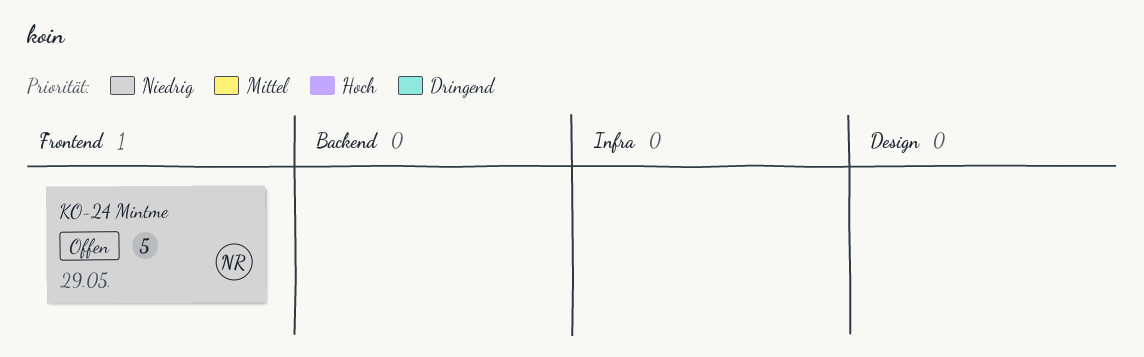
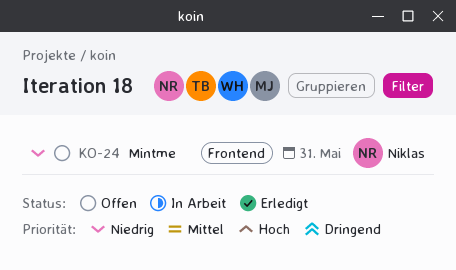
KO-24, due: May 29 -> May 31

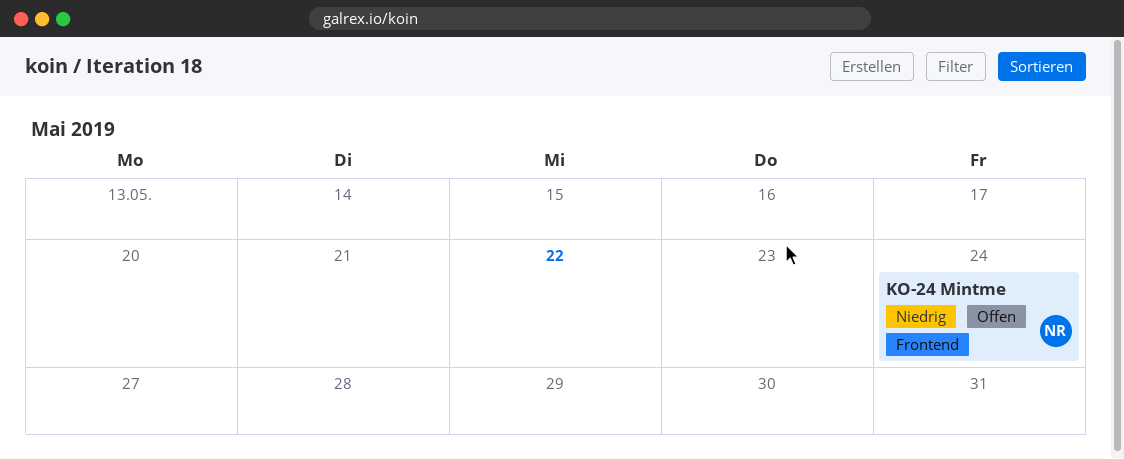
KO-24, due: May 31 -> May 24

